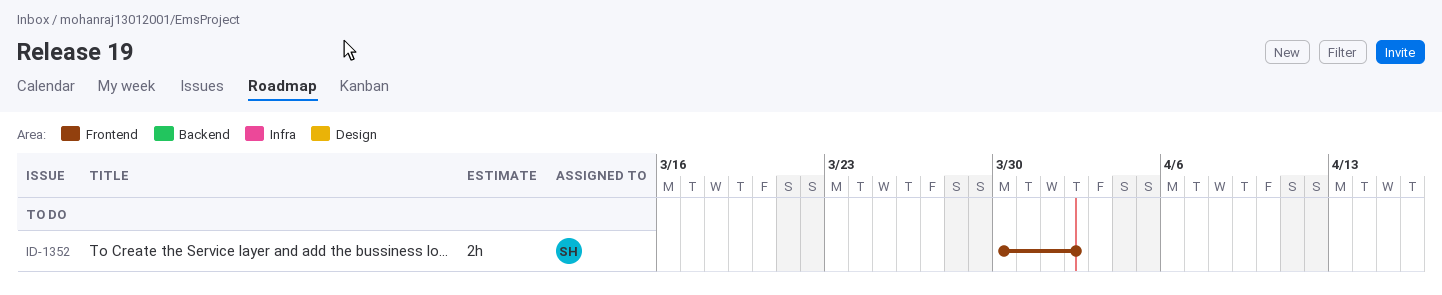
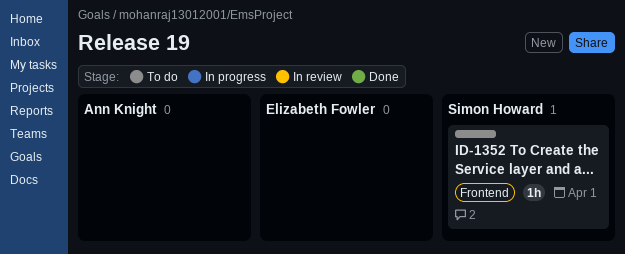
ID-1352, estimate: 2h -> 1h
ID-1352, due: Apr 2 -> Apr 1

